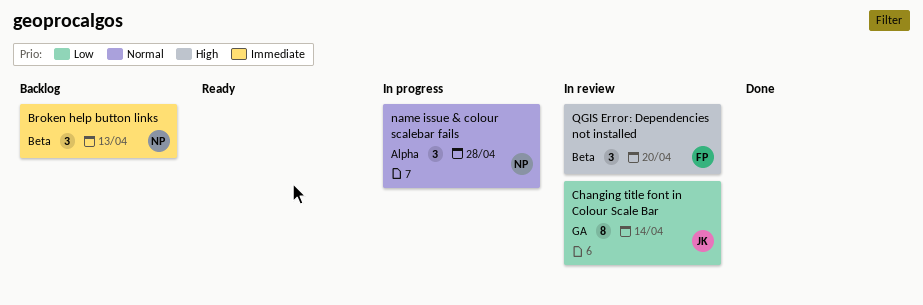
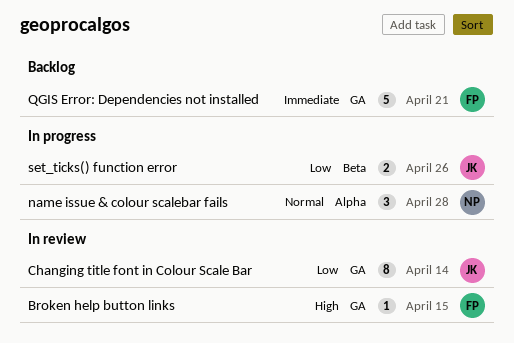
Broken help button links, status: Backlog -> In review
Broken help button links, owner: NP -> FP
Broken help button links, priority: Immediate -> High
Broken help button links, label: Beta -> GA
Broken help button links, estimate: 3 -> 1
Broken help button links, due: Apr 13 -> Apr 15
QGIS Error: Dependencies not installed, status: In review -> Backlog
QGIS Error: Dependencies not installed, priority: High -> Immediate
QGIS Error: Dependencies not installed, label: Beta -> GA
QGIS Error: Dependencies not installed, estimate: 3 -> 5
QGIS Error: Dependencies not installed, due: Apr 20 -> Apr 21
set_ticks() function error: none -> present

